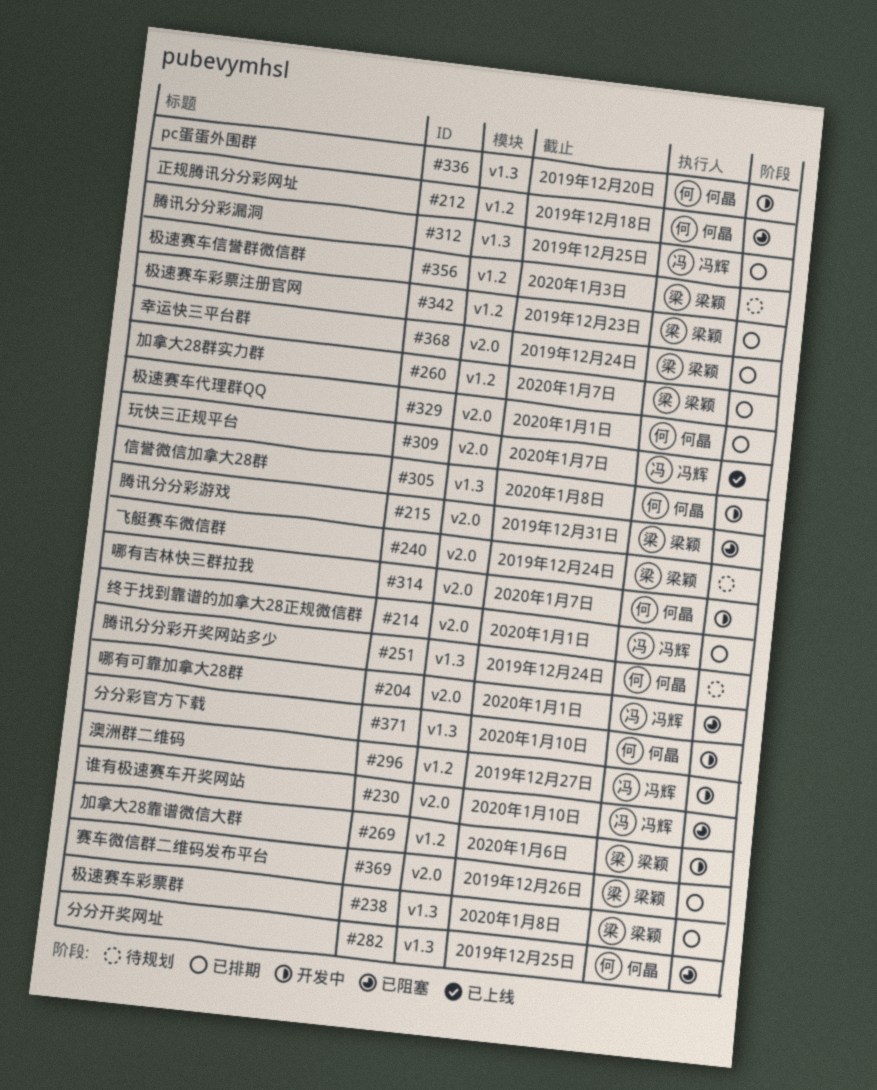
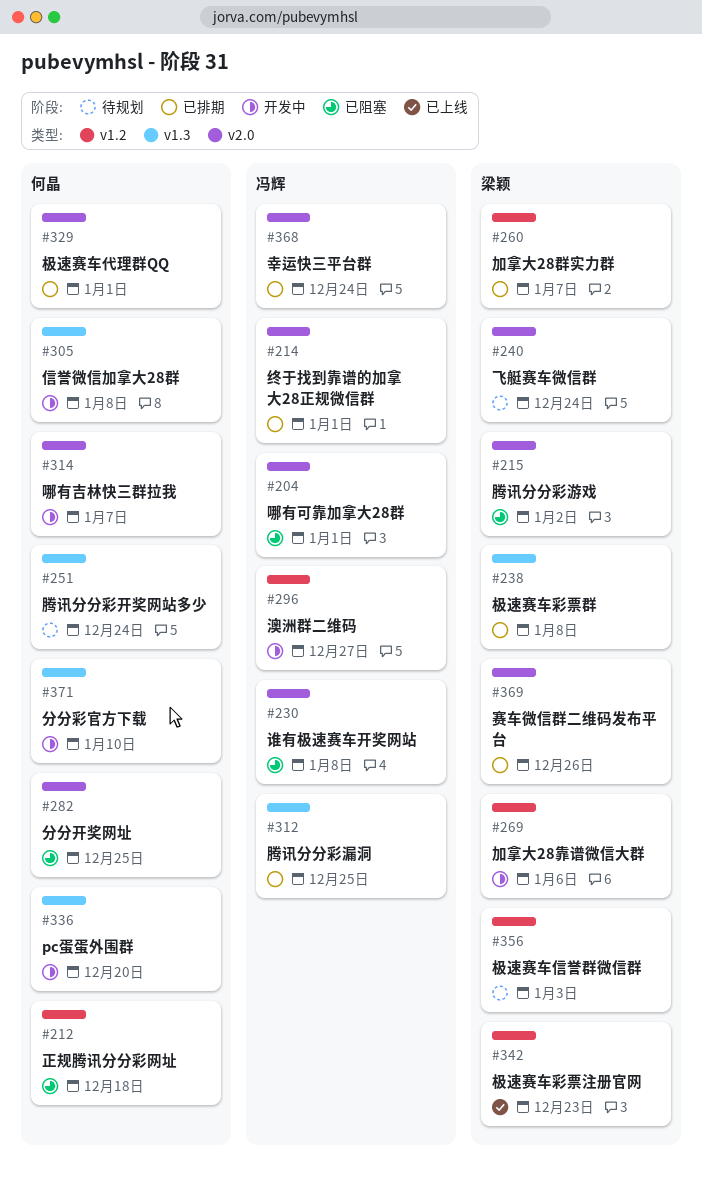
#215, due: Dec 31 -> Jan 2
#230, due: Jan 10 -> Jan 8
#282, label: v1.3 -> v2.0
#309: present -> none
#342, status: 已排期 -> 已上线
#368, owner: 梁颖 -> 冯辉

